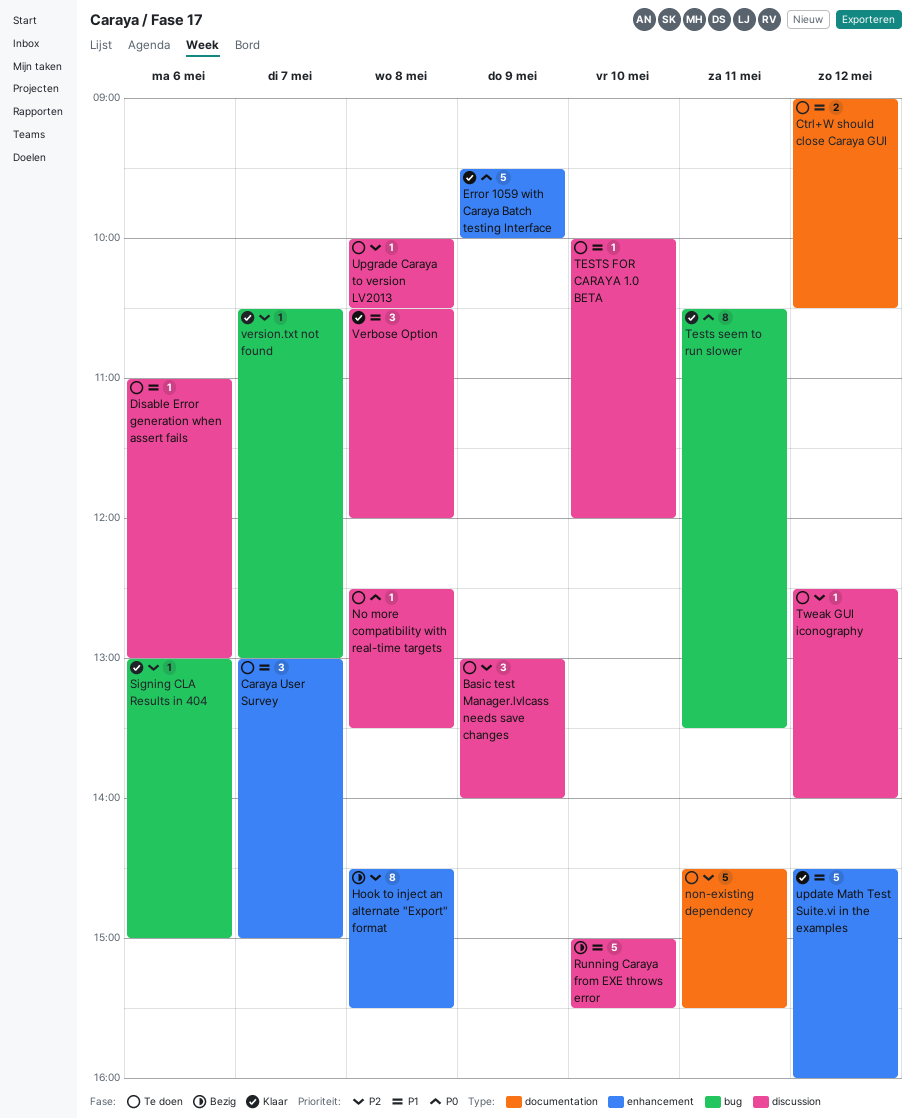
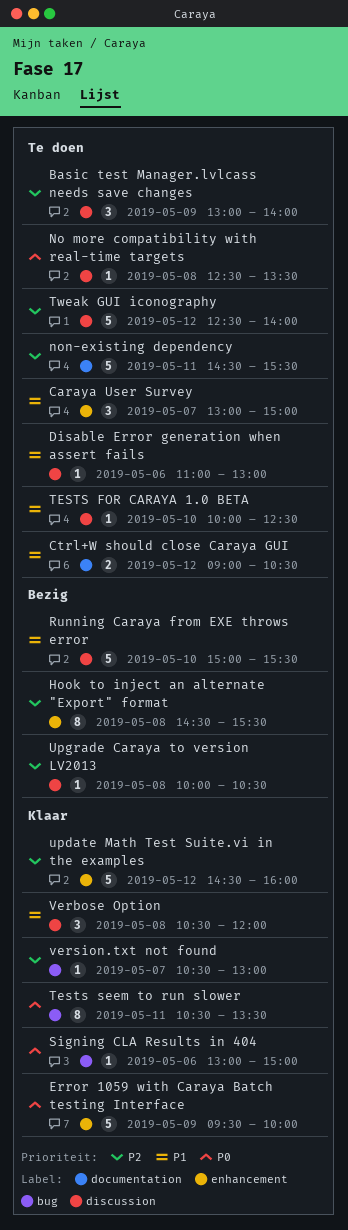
Signing CLA Results in 404, priority: P2 -> P0
TESTS FOR CARAYA 1.0 BETA, ends: 12:00 -> 12:30
Tweak GUI iconography, estimate: 1 -> 5
update Math Test Suite.vi in the examples, priority: P1 -> P2
Upgrade Caraya to version LV2013, status: Te doen -> Bezig

